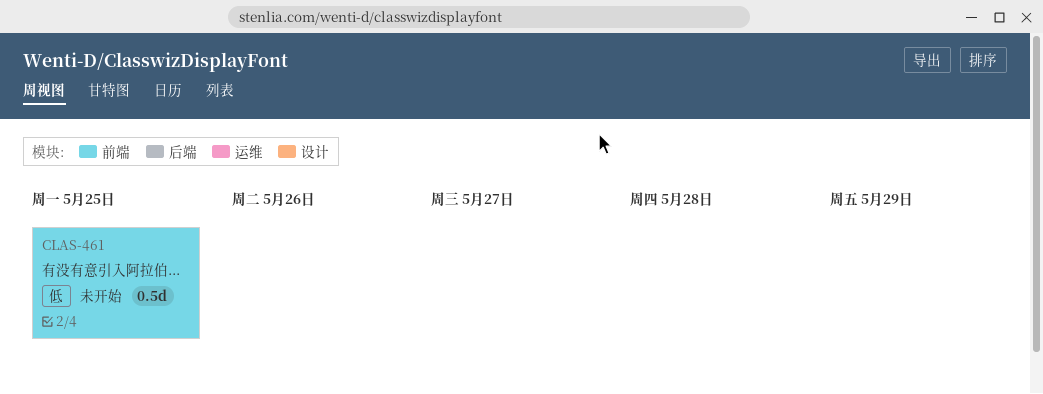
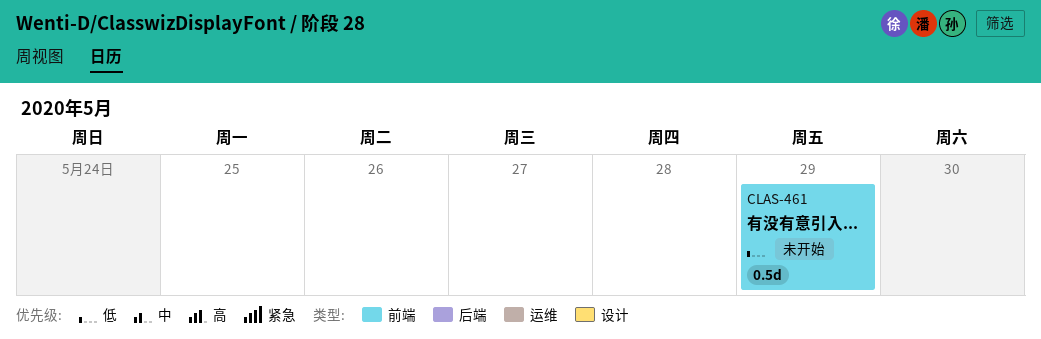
CLAS-461, due: May 25 -> May 29

